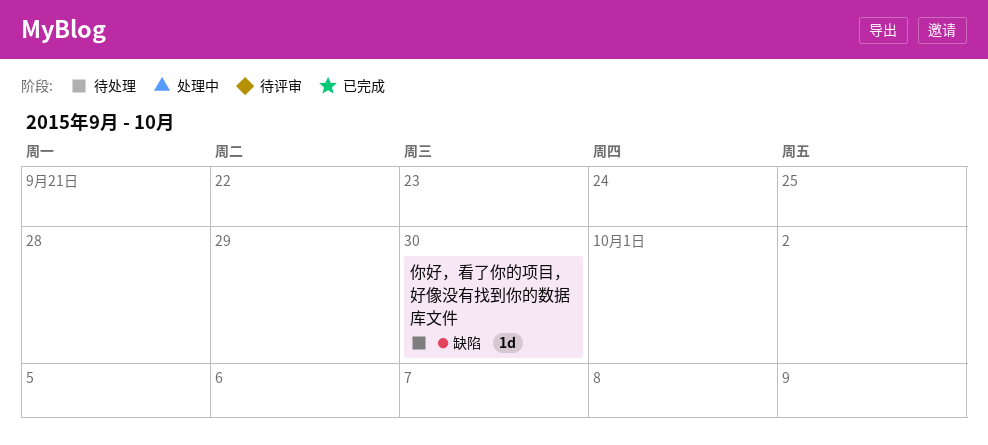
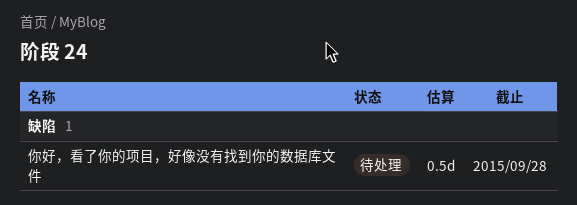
你好，看了你的项目，好像没有找到你的数据库文件, estimate: 1d -> 0.5d
你好，看了你的项目，好像没有找到你的数据库文件, due: Sep 30 -> Sep 28

